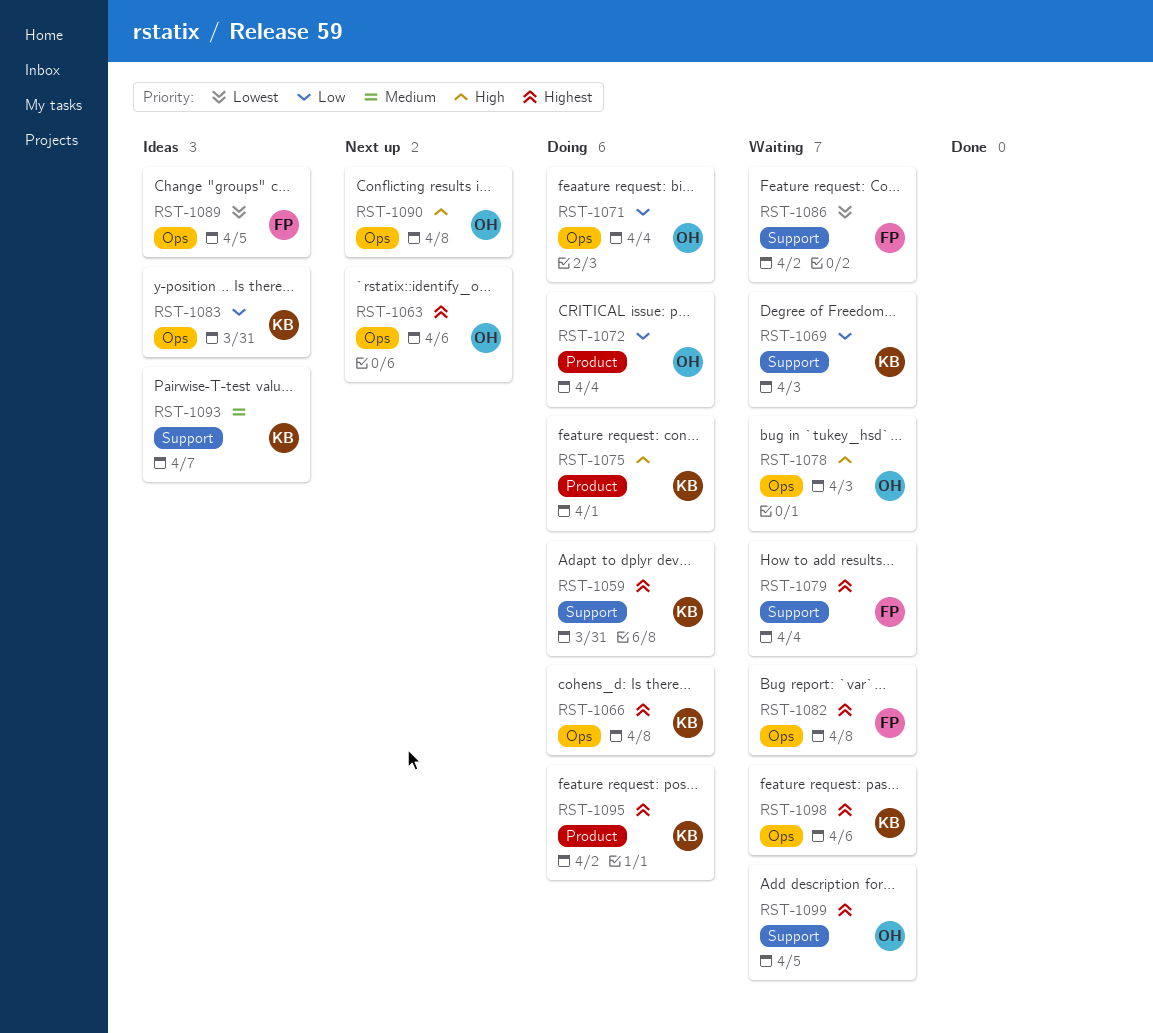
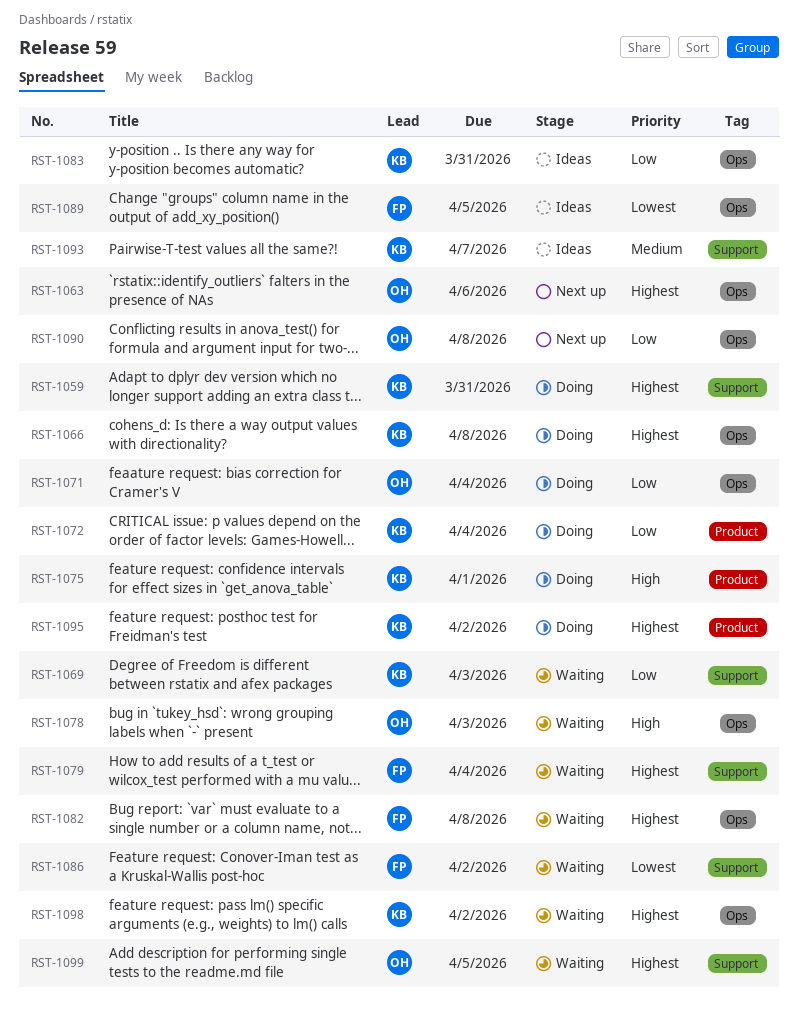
RST-1072, owner: OH -> KB
RST-1090, priority: High -> Low
RST-1098, due: Apr 6 -> Apr 2

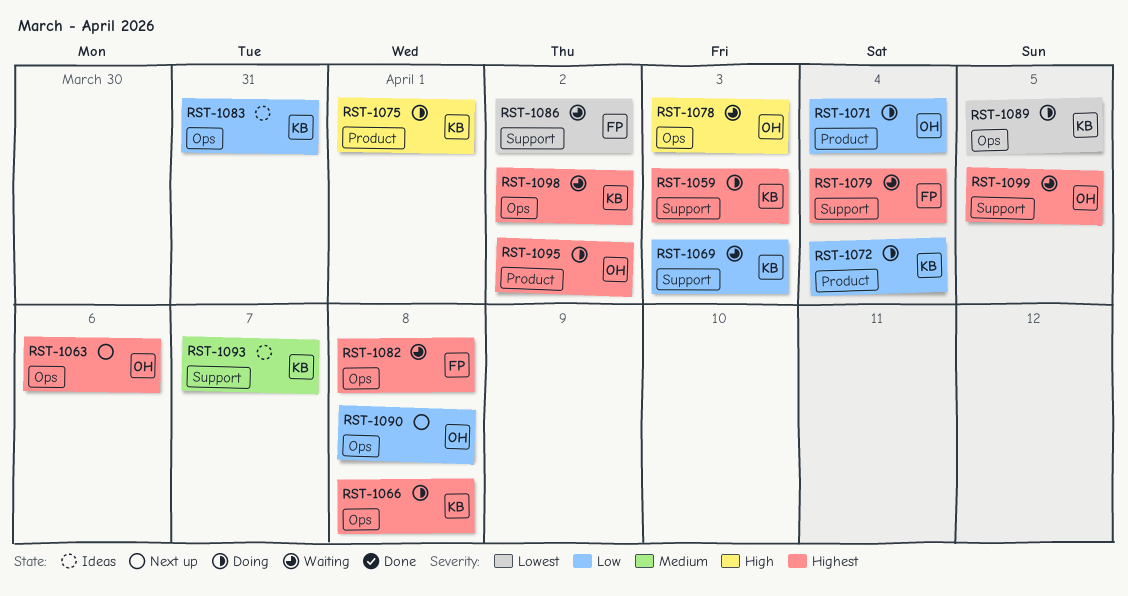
RST-1059, due: Mar 31 -> Apr 3
RST-1071, label: Ops -> Product
RST-1089, status: Ideas -> Doing
RST-1089, owner: FP -> KB
RST-1095, owner: KB -> OH

